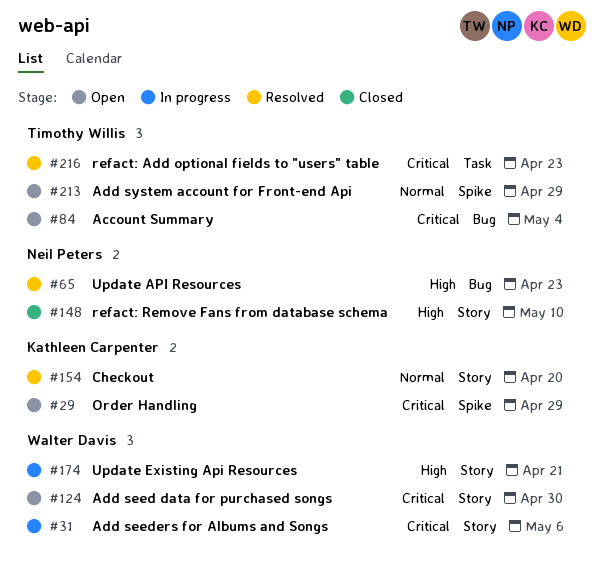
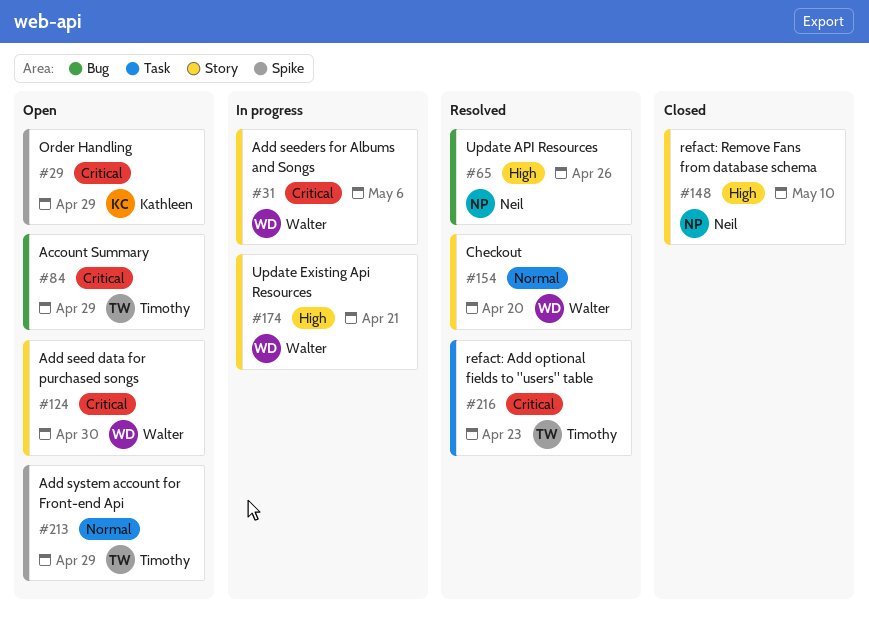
#65, due: Apr 23 -> Apr 26
#84, due: May 4 -> Apr 29
#154, owner: Kathleen Carpenter -> Walter Davis

